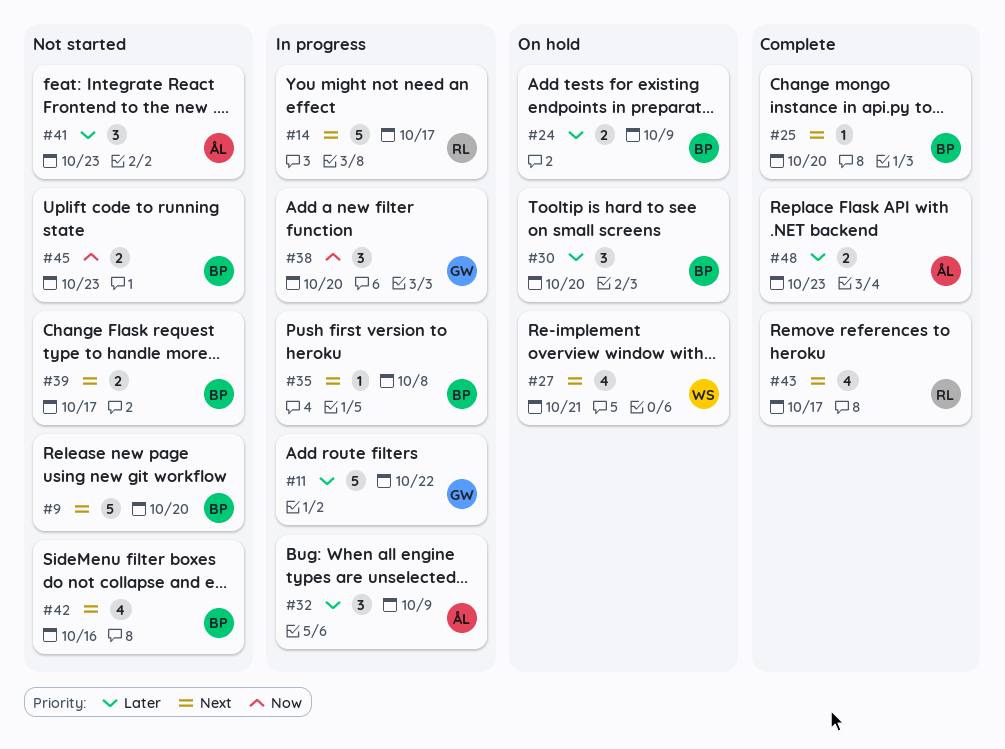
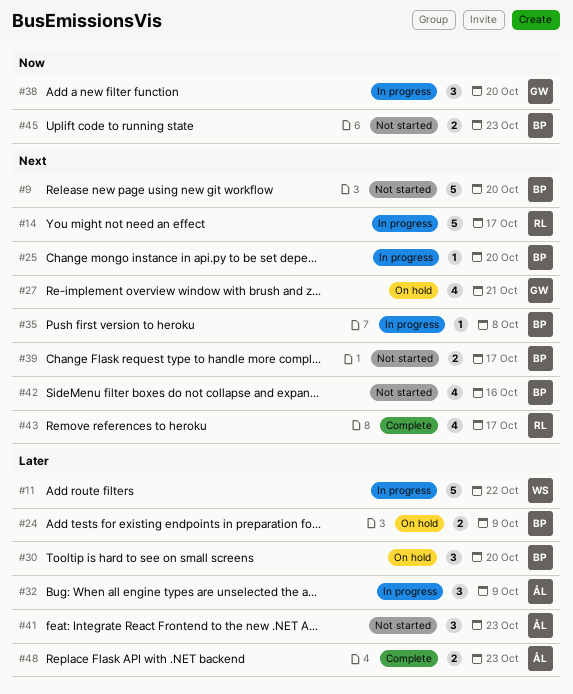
#11, owner: GW -> WS
#25, status: Complete -> In progress
#27, owner: WS -> GW

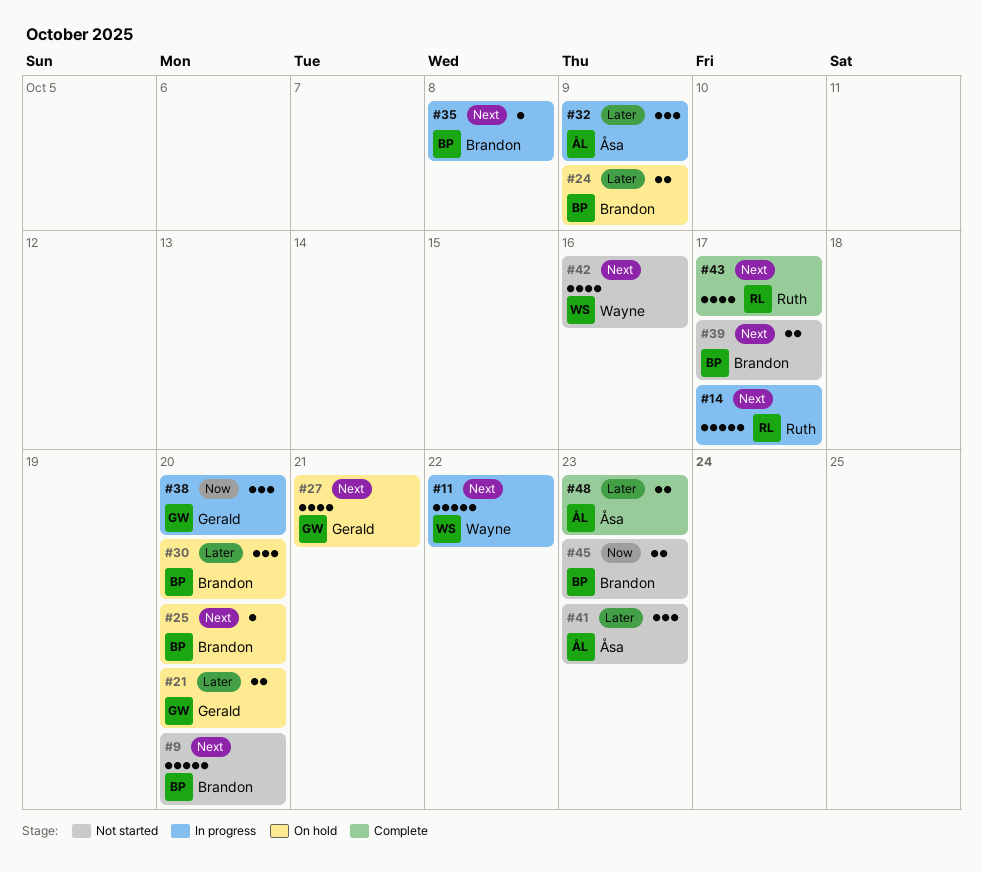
#11, priority: Later -> Next
#21: none -> present
#25, status: In progress -> On hold
#42, owner: Brandon -> Wayne

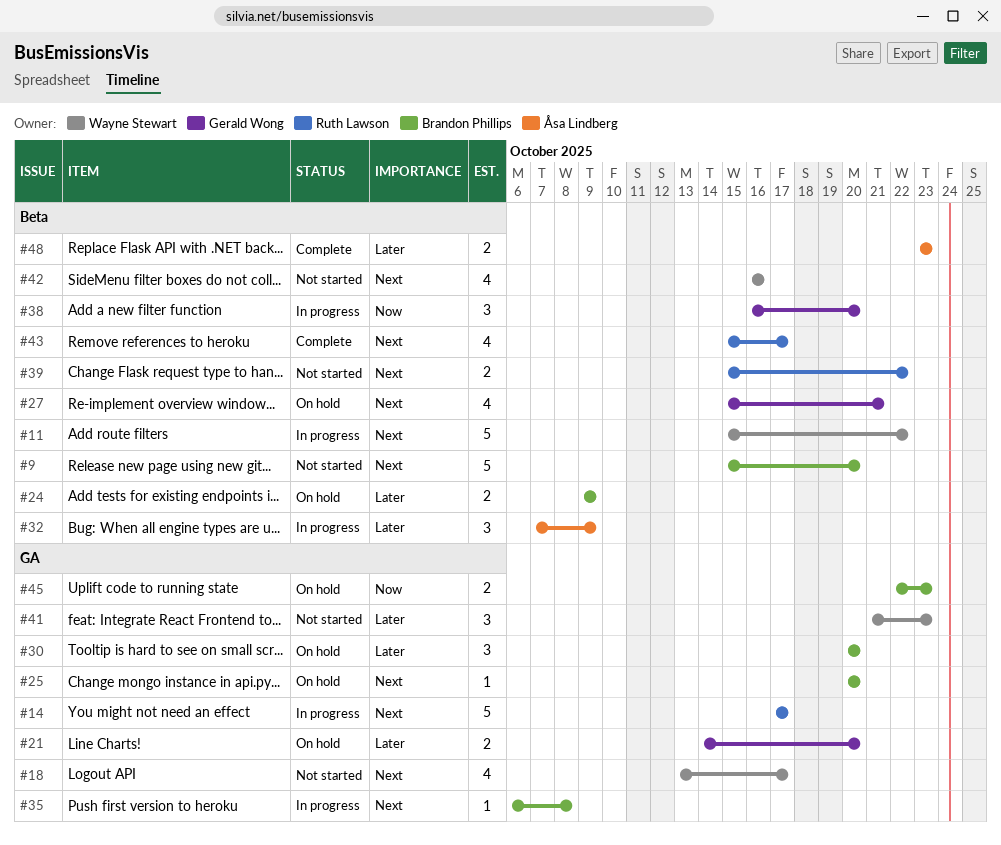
#18: none -> present
#39, owner: Brandon Phillips -> Ruth Lawson
#39, due: Oct 17 -> Oct 22
#41, owner: Åsa Lindberg -> Wayne Stewart
#45, status: Not started -> On hold

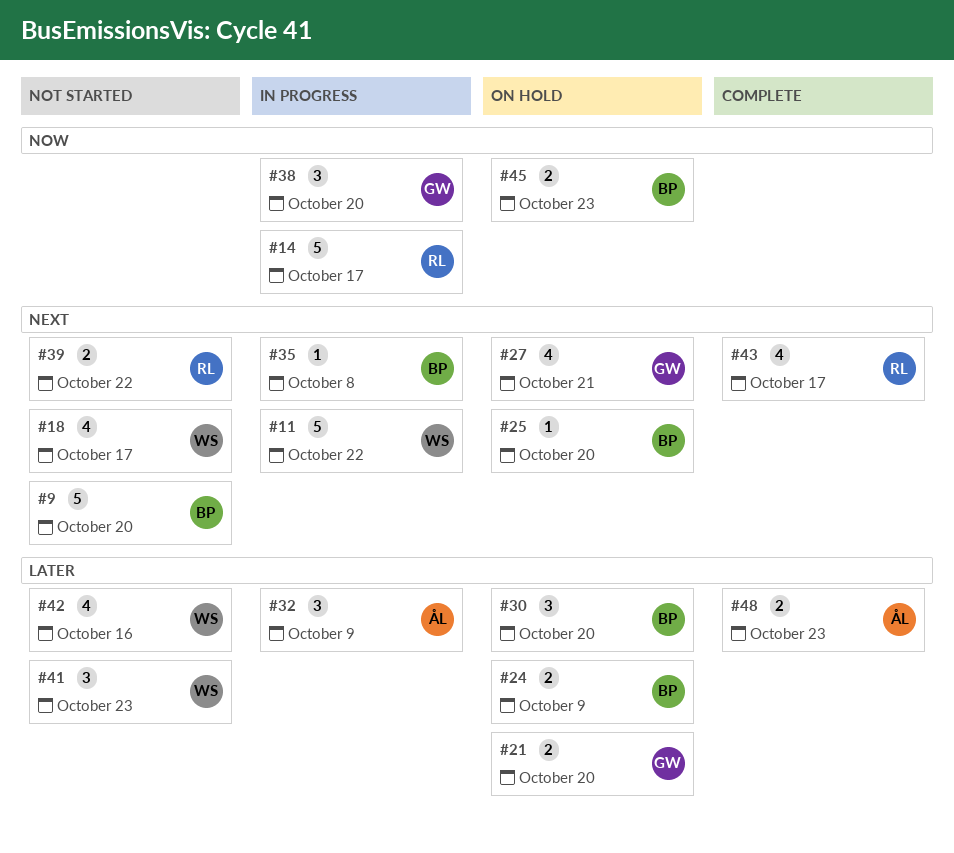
#14, priority: Next -> Now
#42, priority: Next -> Later

